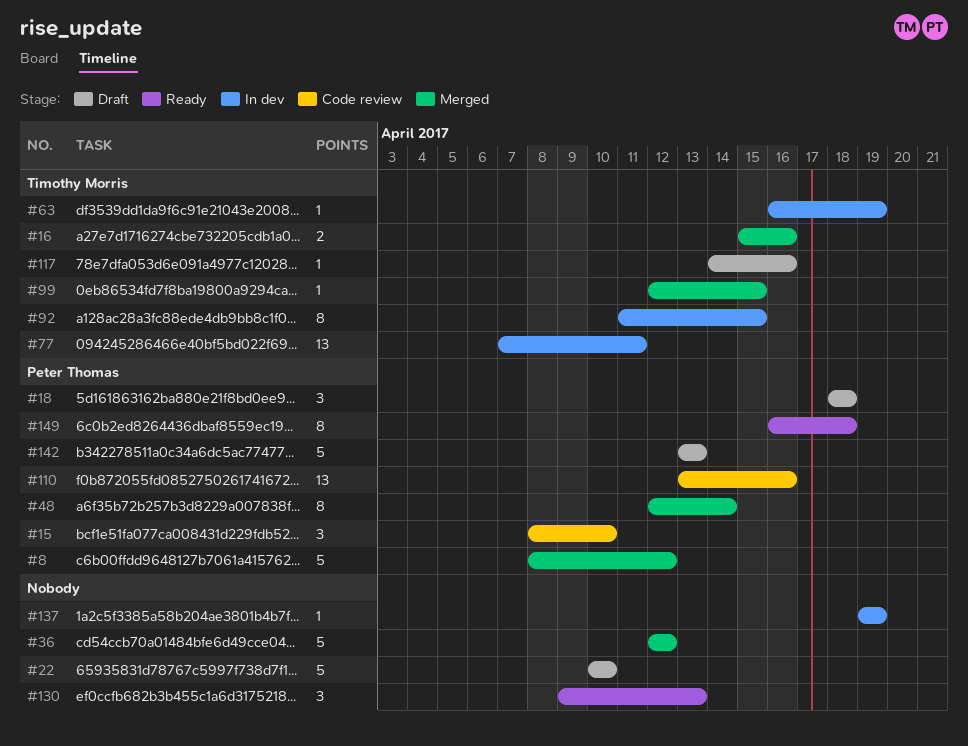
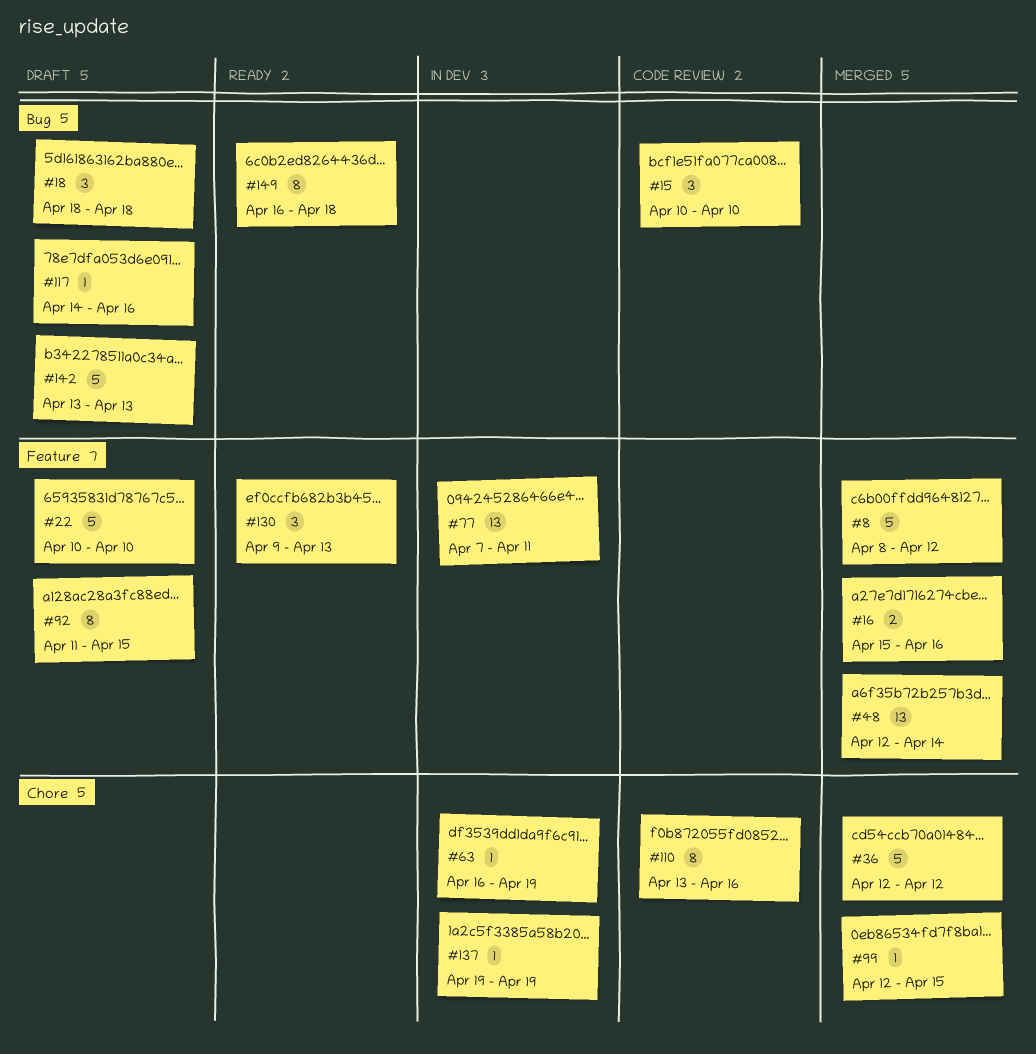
#15, start: Apr 8 -> Apr 10
#48, estimate: 8 -> 13
#92, status: In dev -> Draft
#110, estimate: 13 -> 8

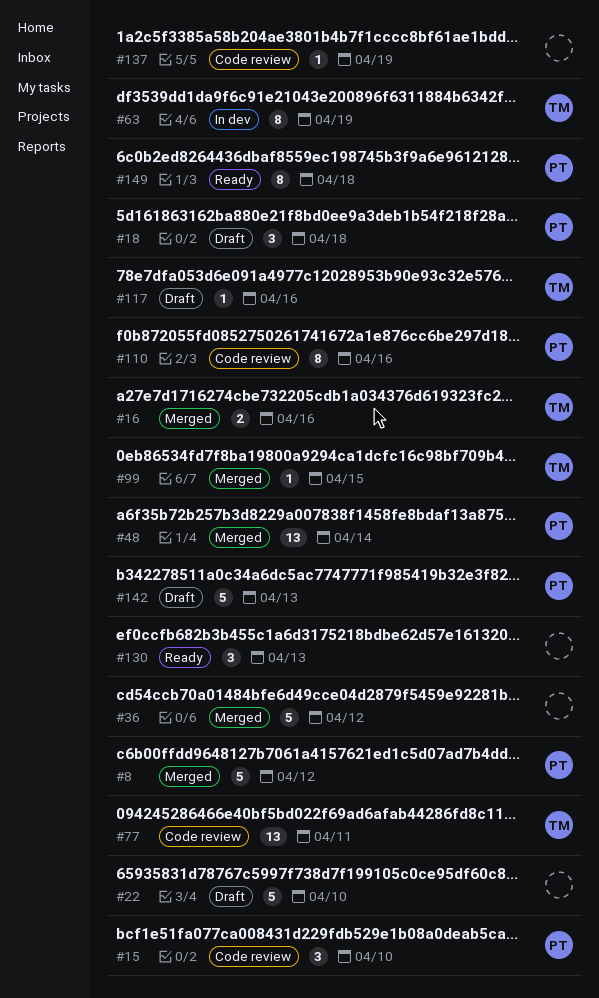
#63, estimate: 1 -> 8
#77, status: In dev -> Code review
#92: present -> none
#137, status: In dev -> Code review

